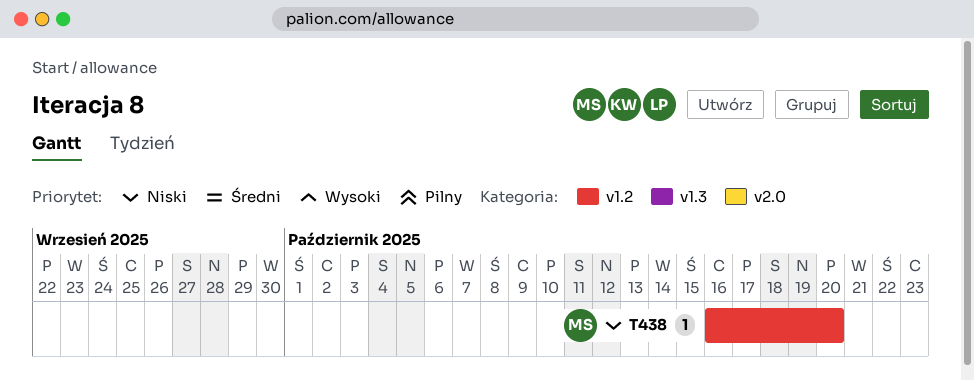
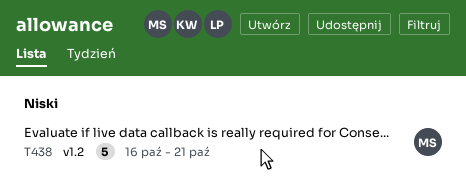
T438, estimate: 1 -> 5
T438, due: Oct 20 -> Oct 21

